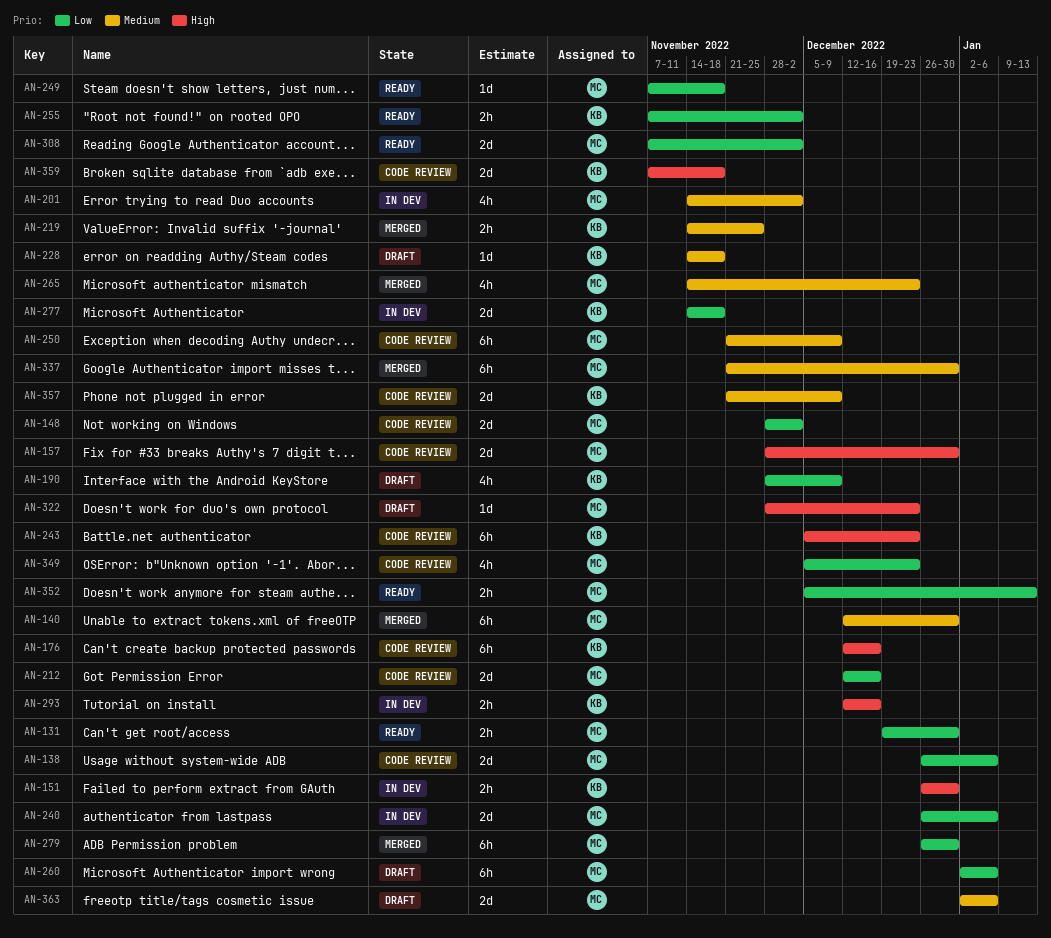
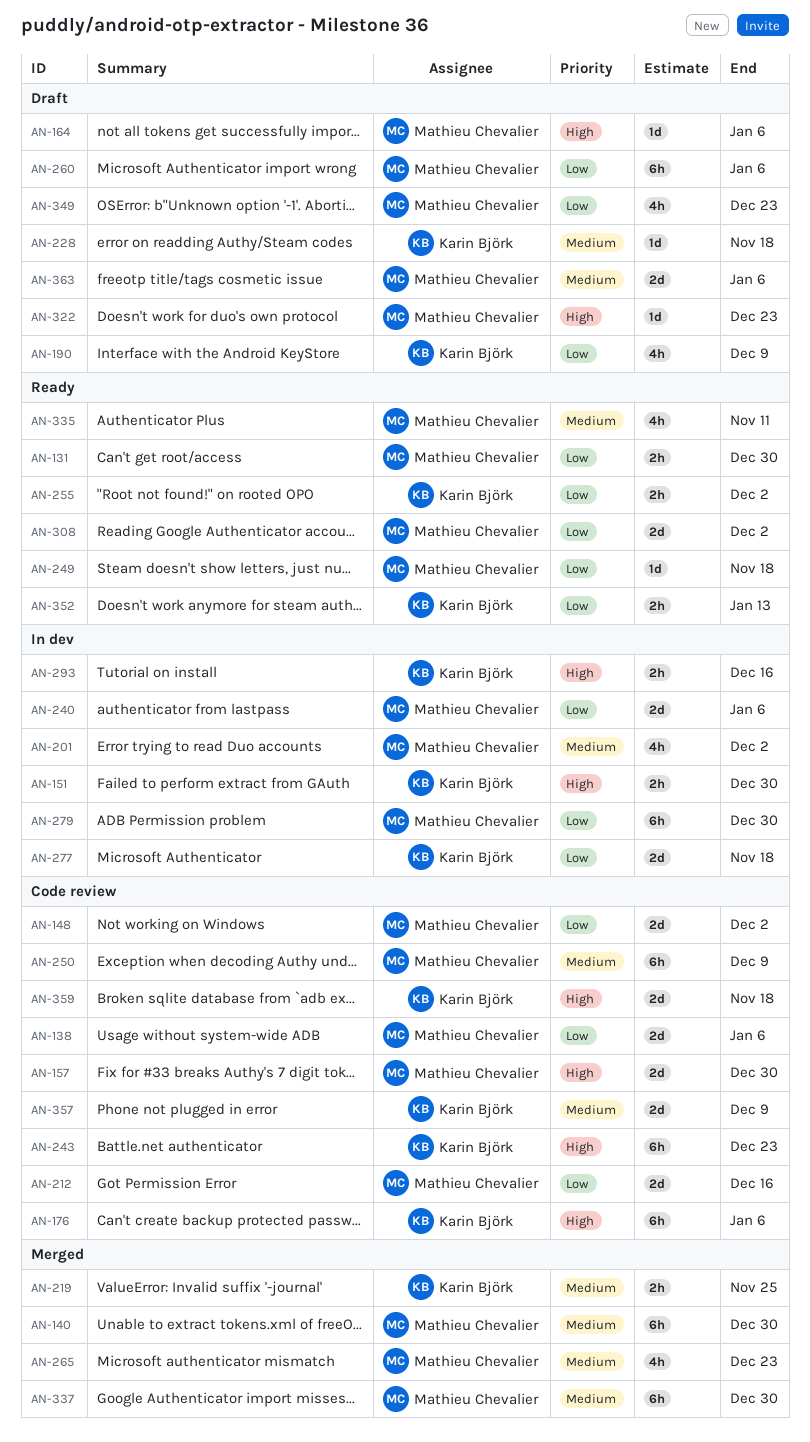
AN-164: none -> present
AN-176, due: Dec 16 -> Jan 6
AN-279, status: Merged -> In dev
AN-335: none -> present
AN-349, status: Code review -> Draft
AN-352, owner: Mathieu Chevalier -> Karin Björk

